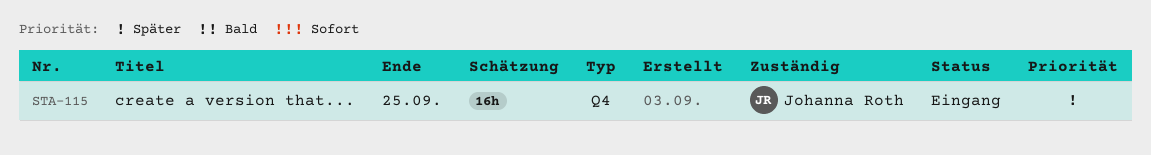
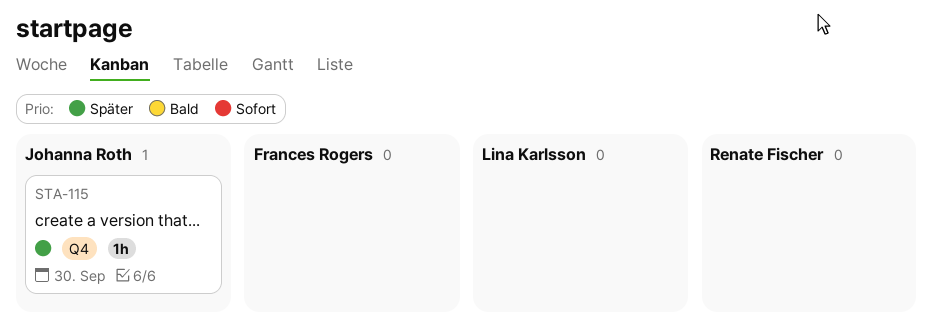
STA-115, estimate: 16h -> 1h
STA-115, due: Sep 25 -> Sep 30

